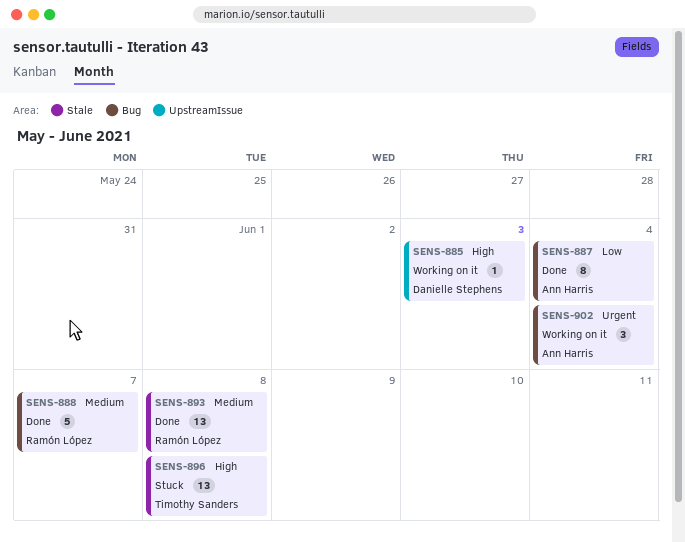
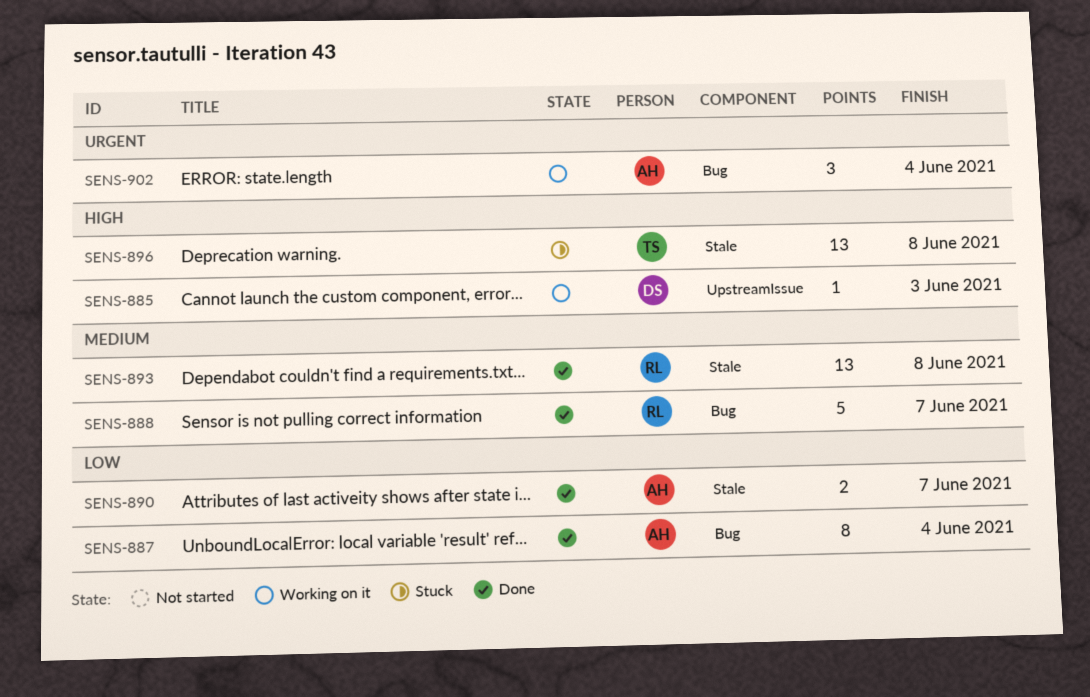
SENS-890: none -> present

